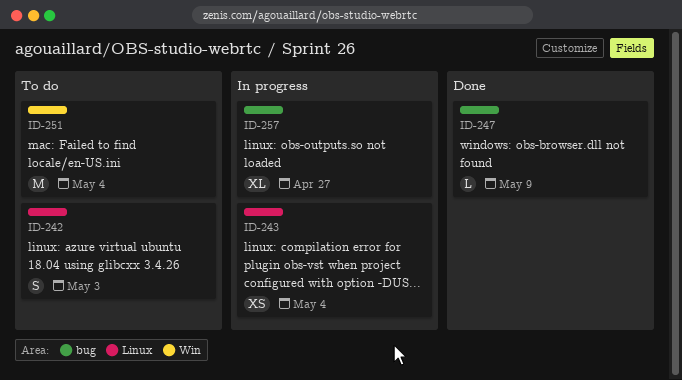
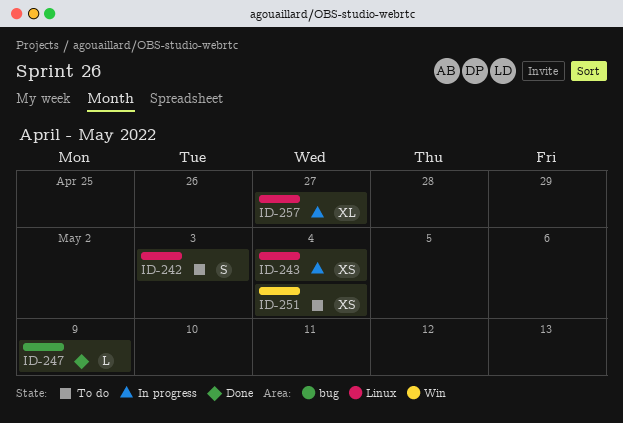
ID-251, estimate: M -> XS
ID-257, label: bug -> Linux

